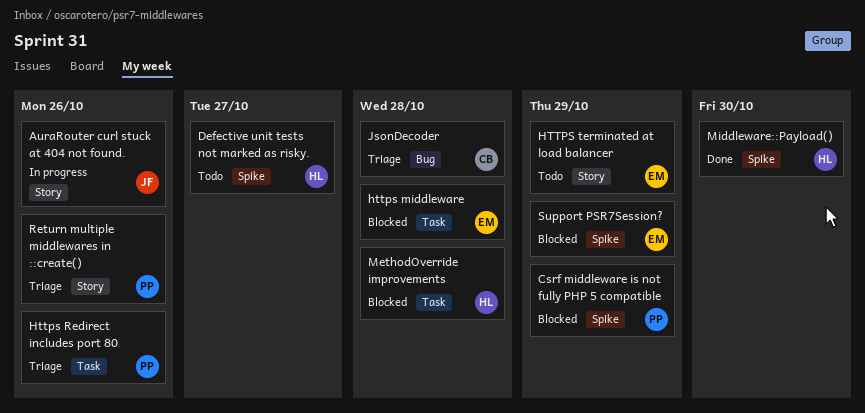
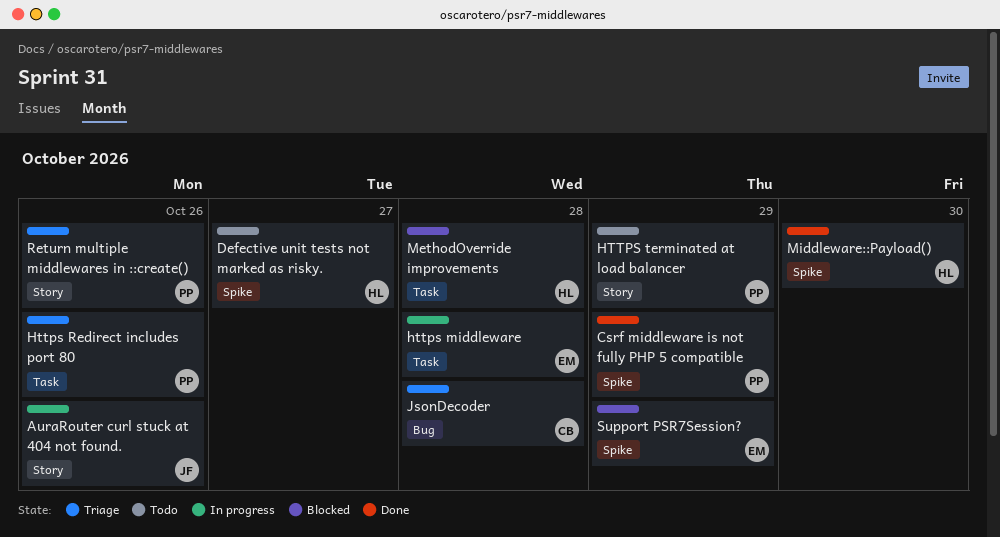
Csrf middleware is not fully PHP 5 compatible, status: Blocked -> Done
https middleware, status: Blocked -> In progress
HTTPS terminated at load balancer, owner: EM -> PP

